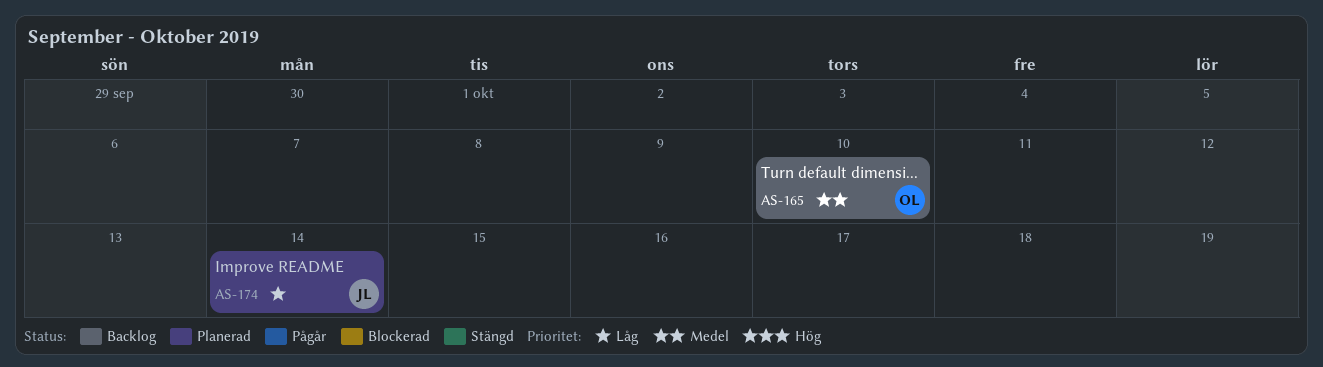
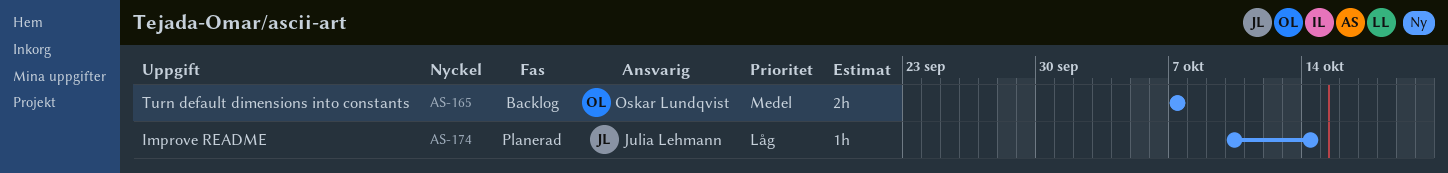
AS-165, due: Oct 10 -> Oct 7

